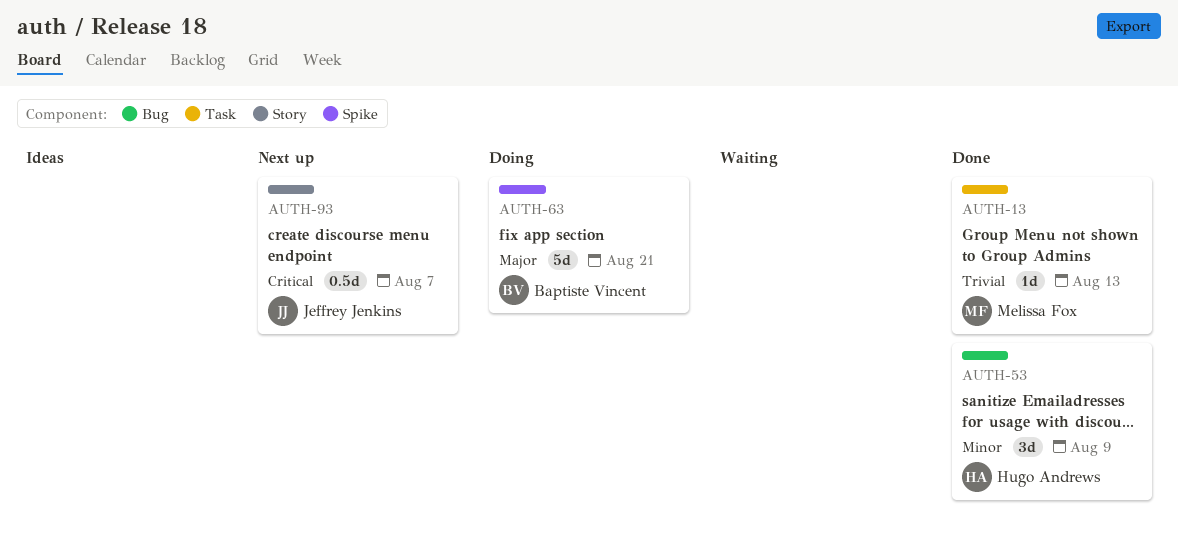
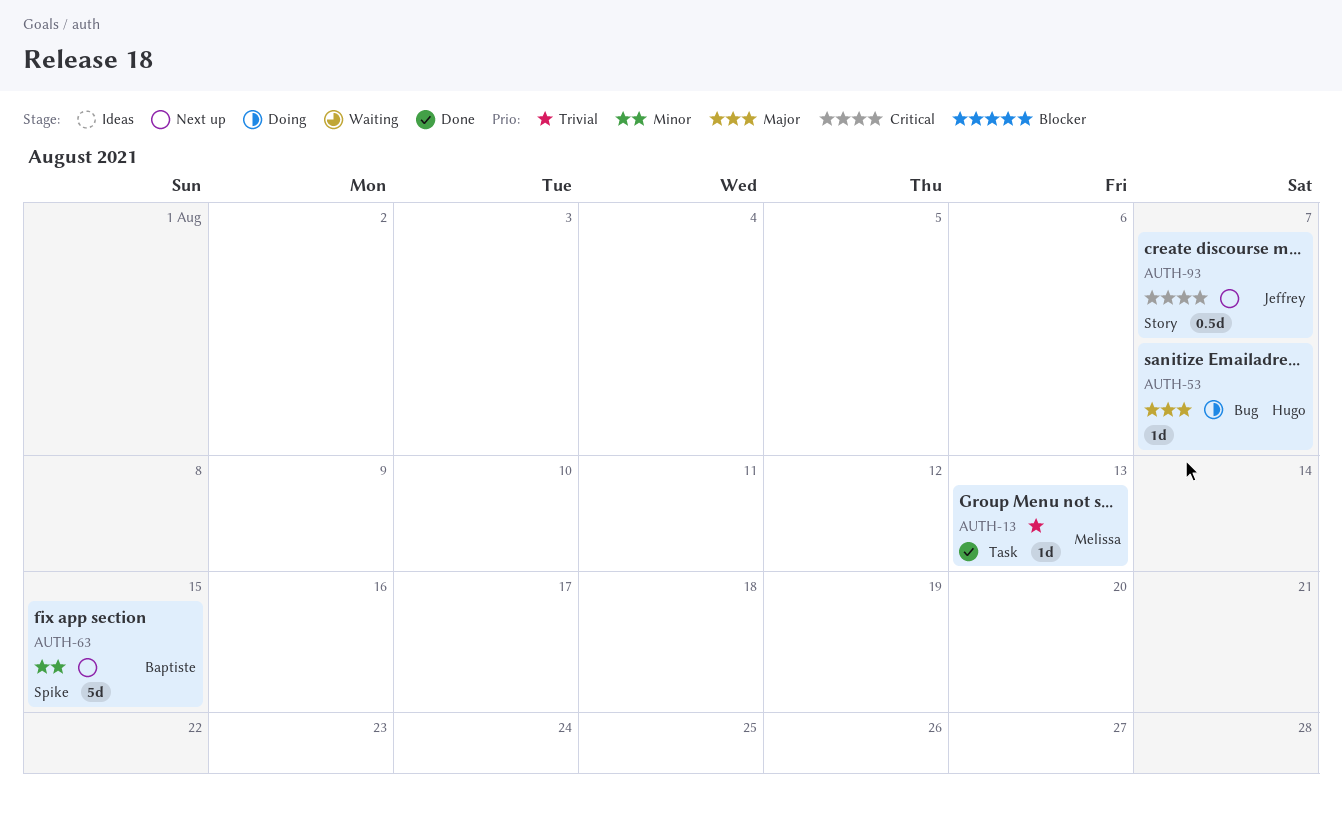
AUTH-53, status: Done -> Doing
AUTH-53, priority: Minor -> Major
AUTH-53, estimate: 3d -> 1d
AUTH-53, due: Aug 9 -> Aug 7
AUTH-63, status: Doing -> Next up
AUTH-63, priority: Major -> Minor
AUTH-63, due: Aug 21 -> Aug 15

